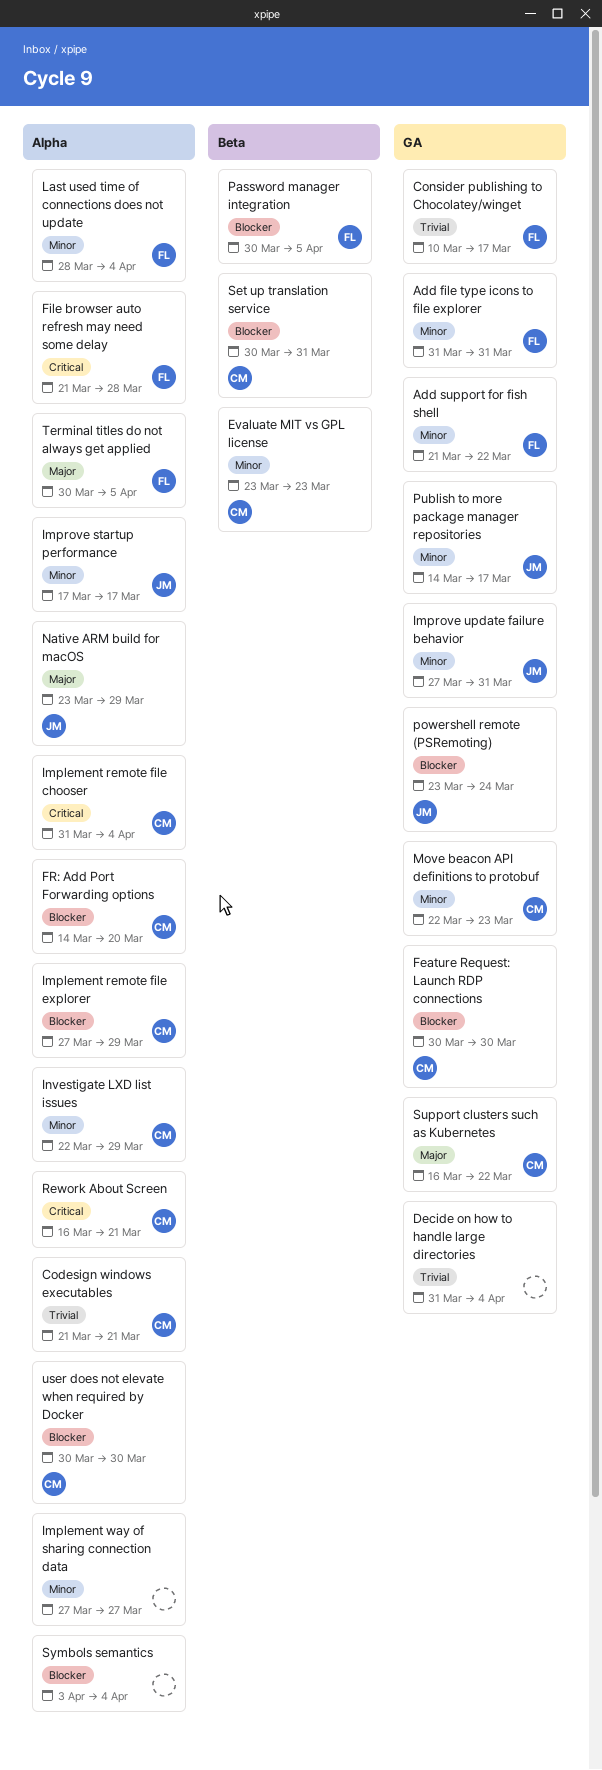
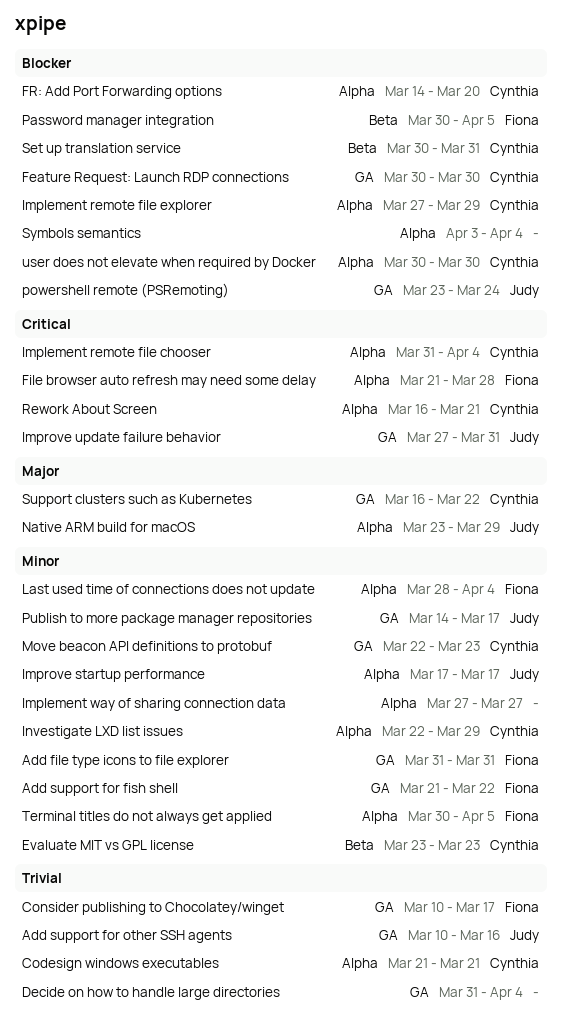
Add support for other SSH agents: none -> present
Improve update failure behavior, priority: Minor -> Critical
Terminal titles do not always get applied, priority: Major -> Minor

